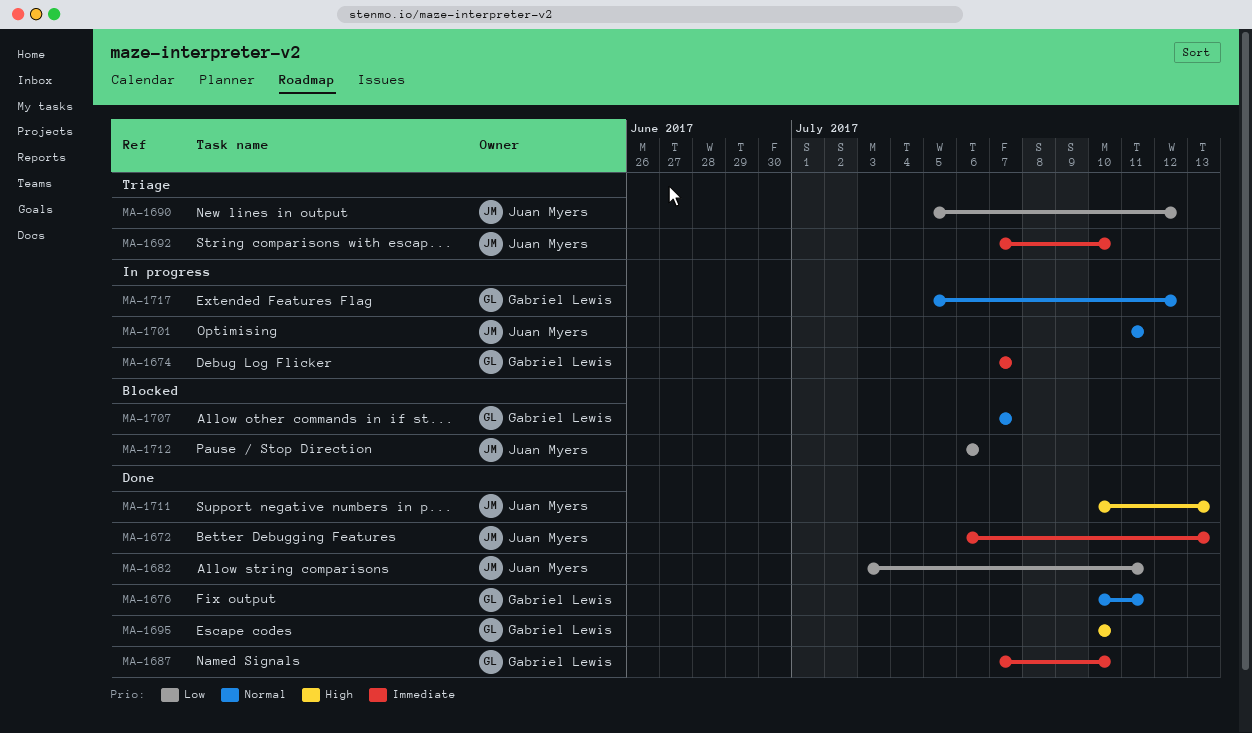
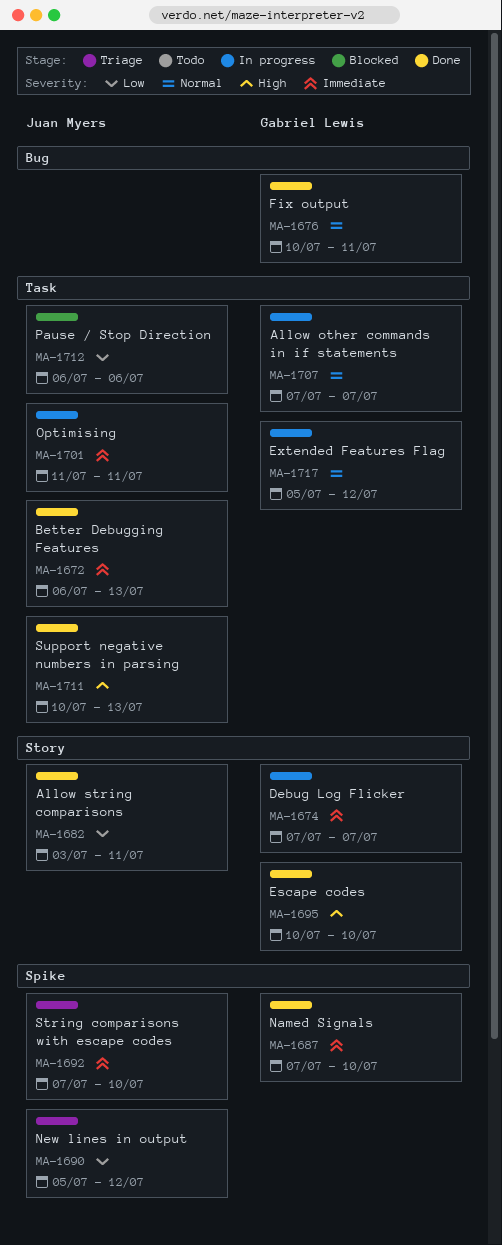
MA-1701, priority: Normal -> Immediate
MA-1707, status: Blocked -> In progress

